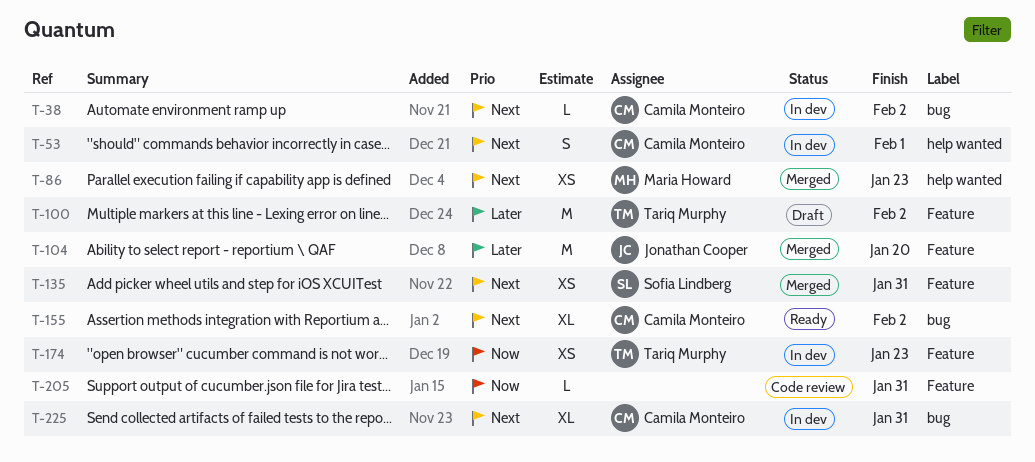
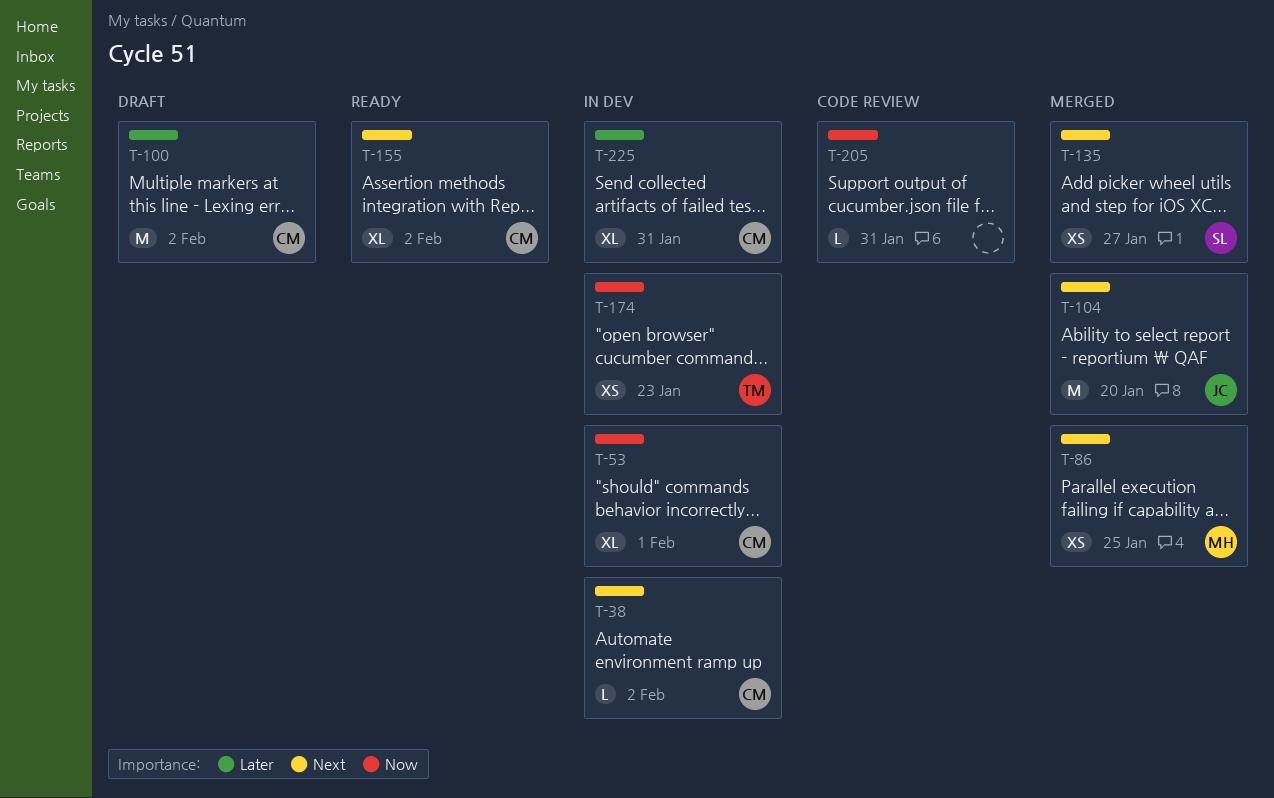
T-53, priority: Next -> Now
T-53, estimate: S -> XL
T-86, due: Jan 23 -> Jan 25
T-100, owner: Tariq Murphy -> Camila Monteiro
T-104, priority: Later -> Next
T-135, due: Jan 31 -> Jan 27
T-225, priority: Next -> Later

